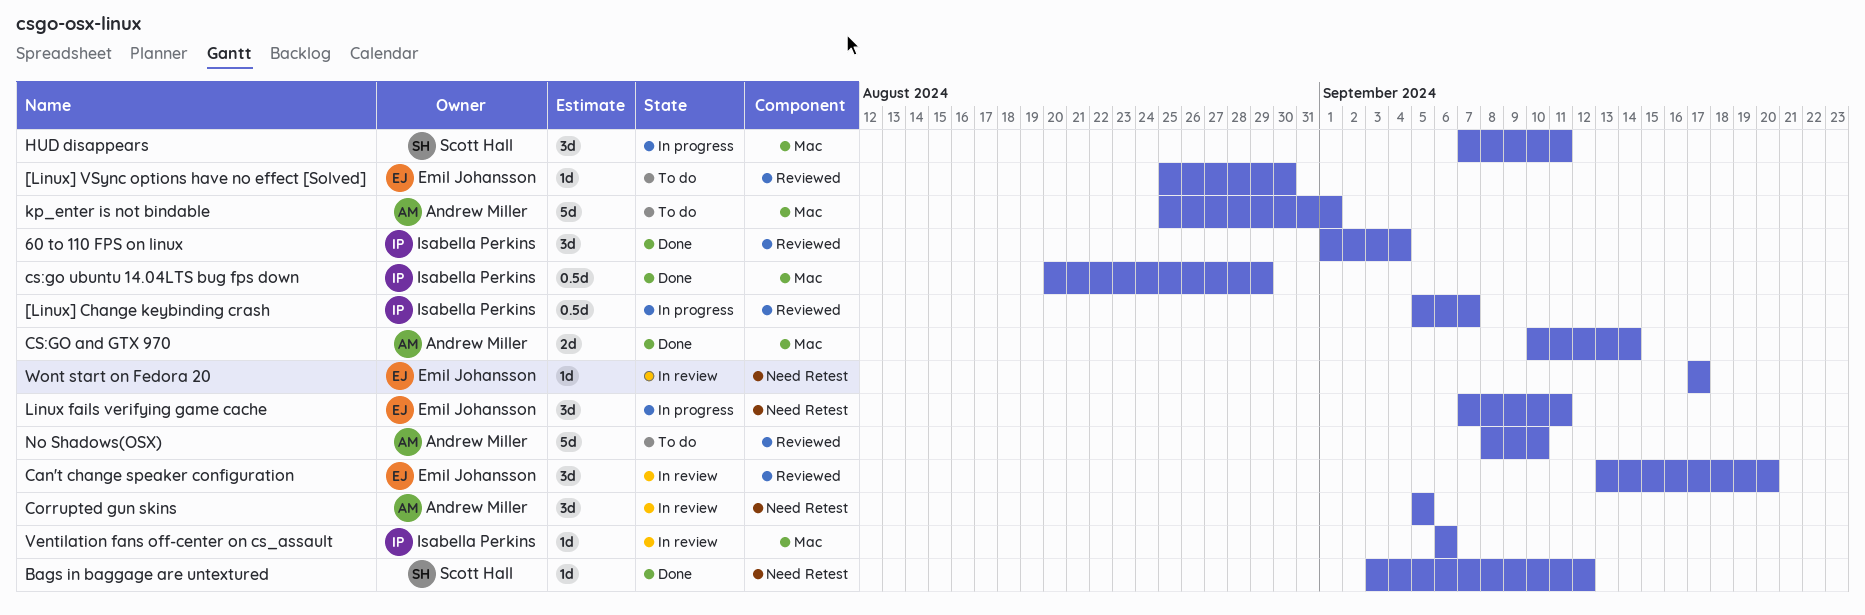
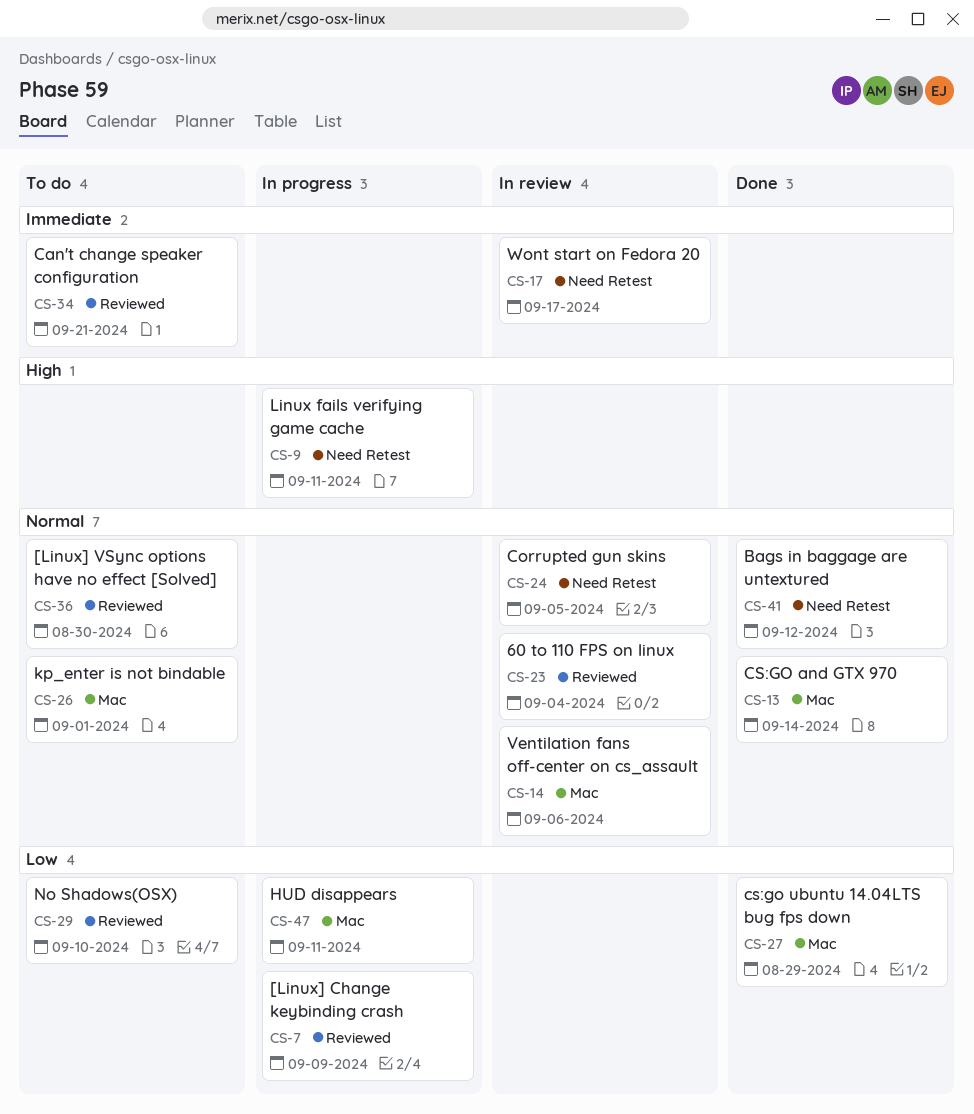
60 to 110 FPS on linux, status: Done -> In review
[Linux] Change keybinding crash, due: Sep 7 -> Sep 9
Can't change speaker configuration, status: In review -> To do
Can't change speaker configuration, due: Sep 20 -> Sep 21

